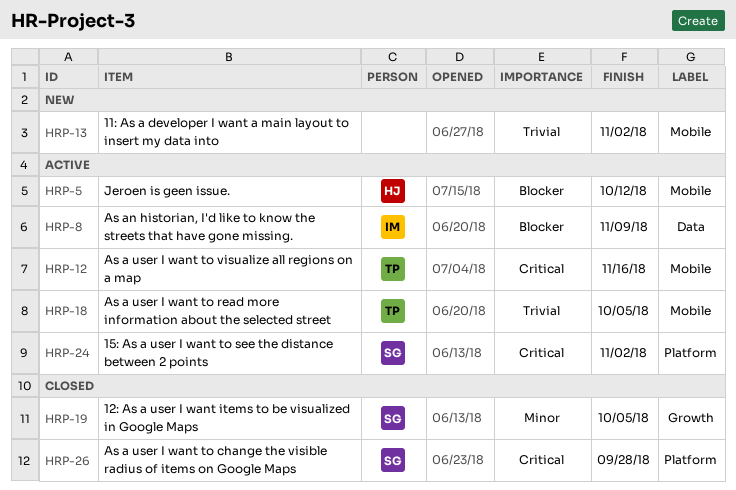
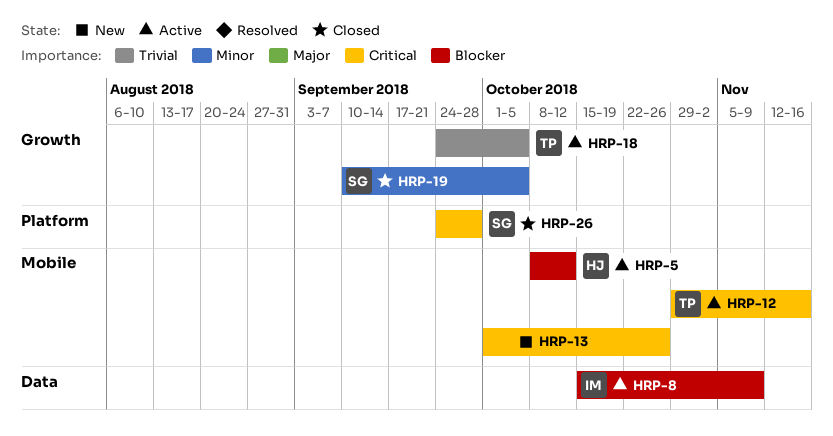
HRP-13, priority: Trivial -> Critical
HRP-13, due: Nov 2 -> Oct 26
HRP-18, label: Mobile -> Growth
HRP-24: present -> none

